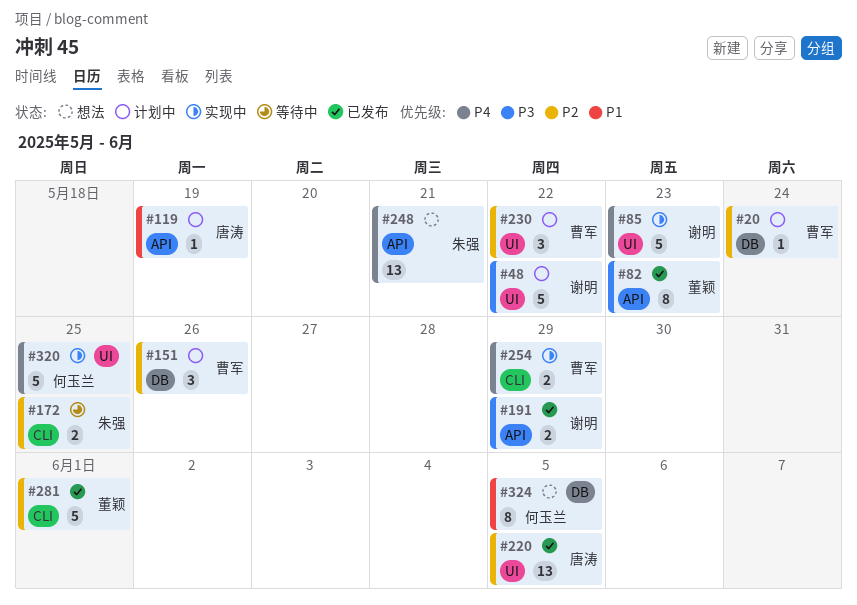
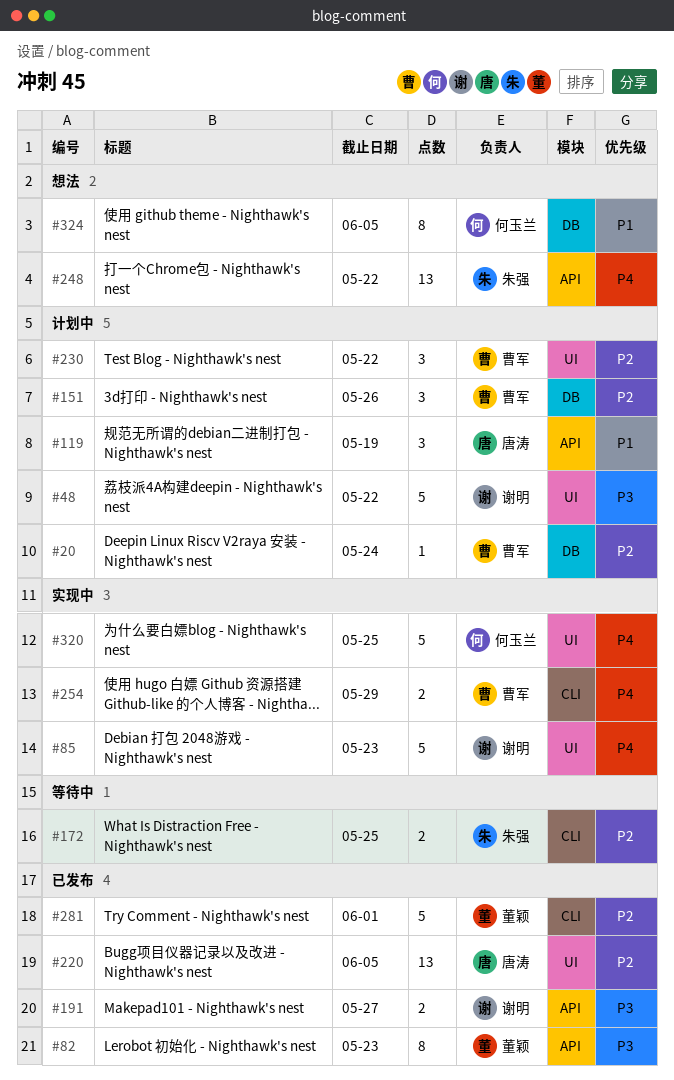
#119, estimate: 1 -> 3
#191, due: May 29 -> May 27
#248, due: May 21 -> May 22

